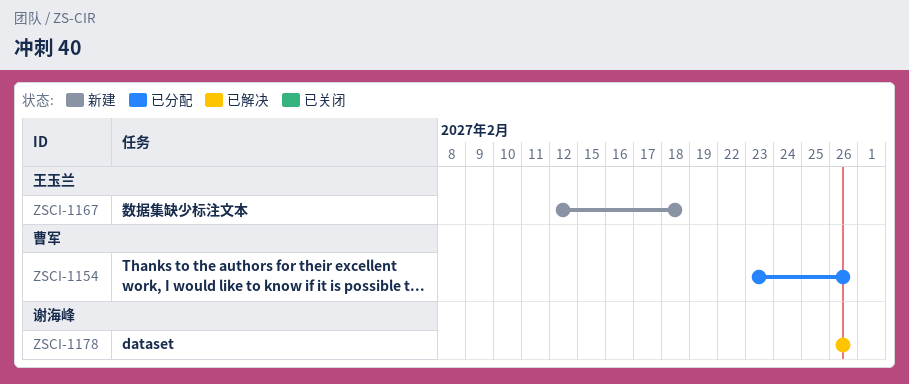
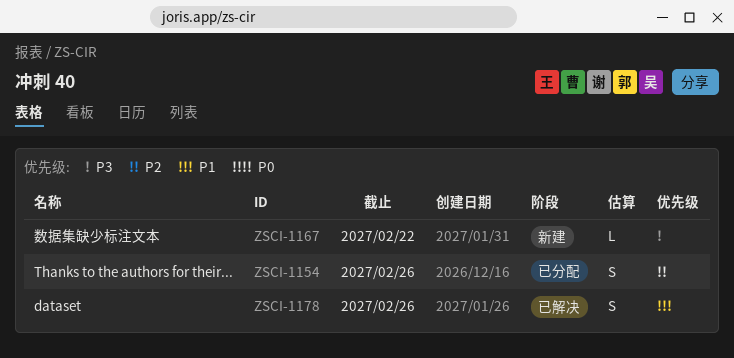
ZSCI-1167, due: Feb 18 -> Feb 22

